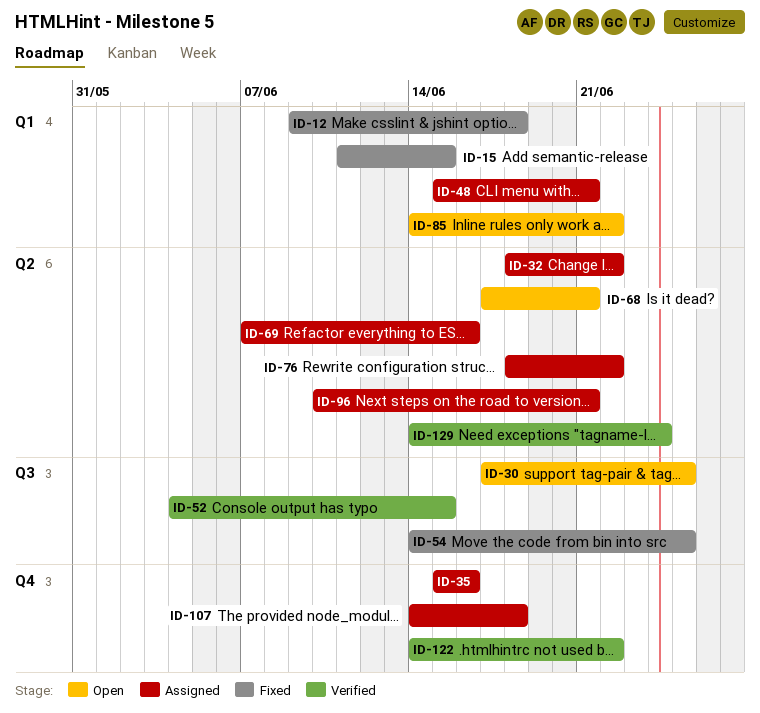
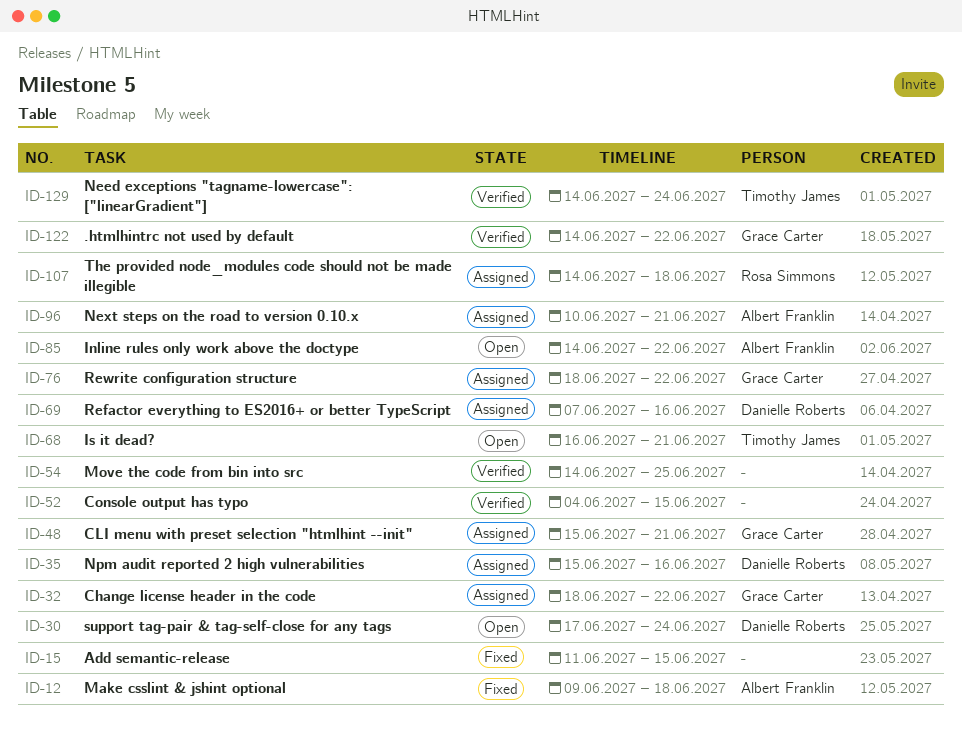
ID-30, due: Jun 25 -> Jun 24
ID-54, status: Fixed -> Verified
ID-68, start: Jun 17 -> Jun 16

